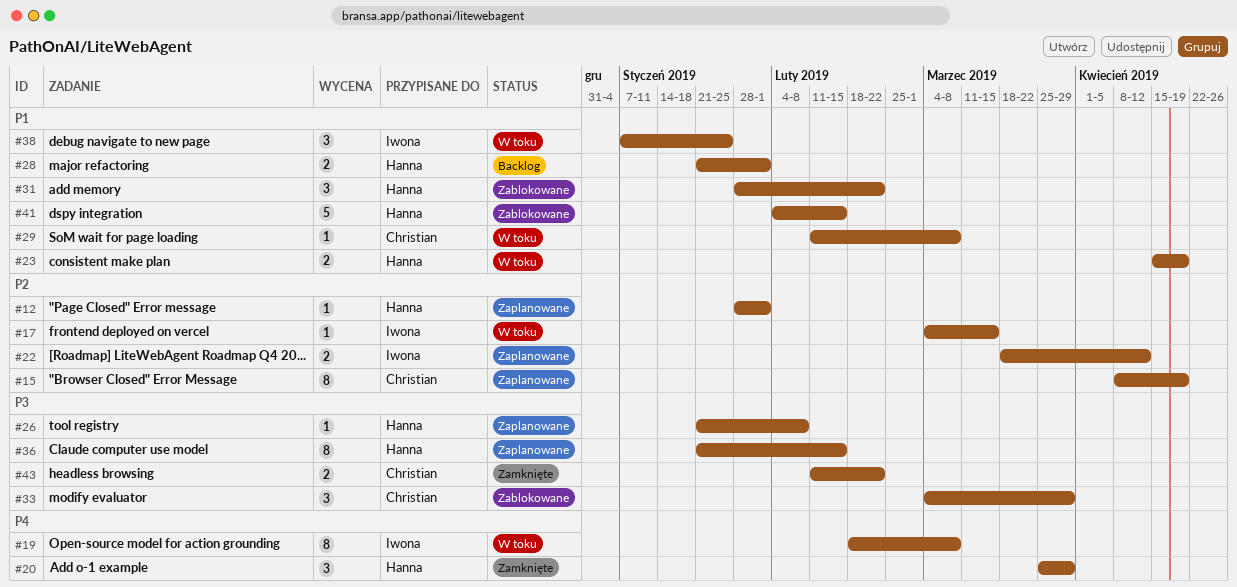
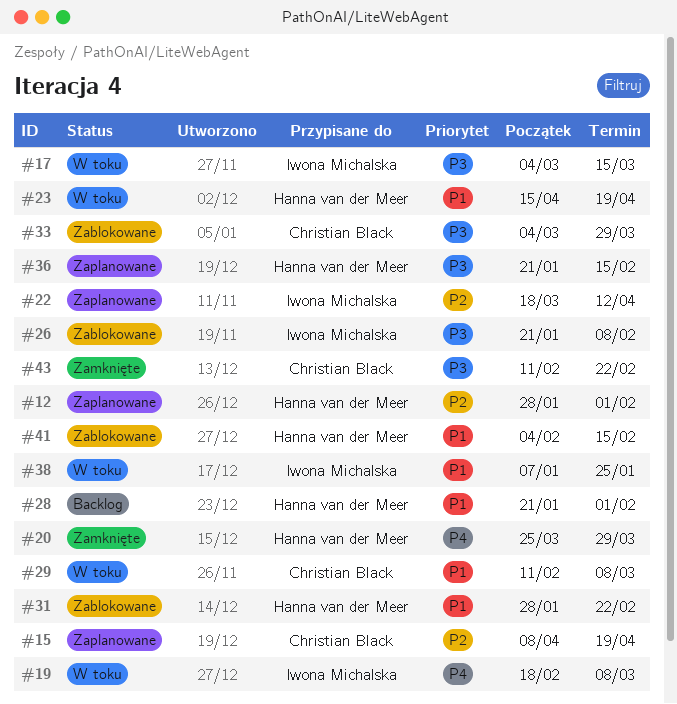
#17, priority: P2 -> P3
#26, status: Zaplanowane -> Zablokowane
#26, owner: Hanna van der Meer -> Iwona Michalska

